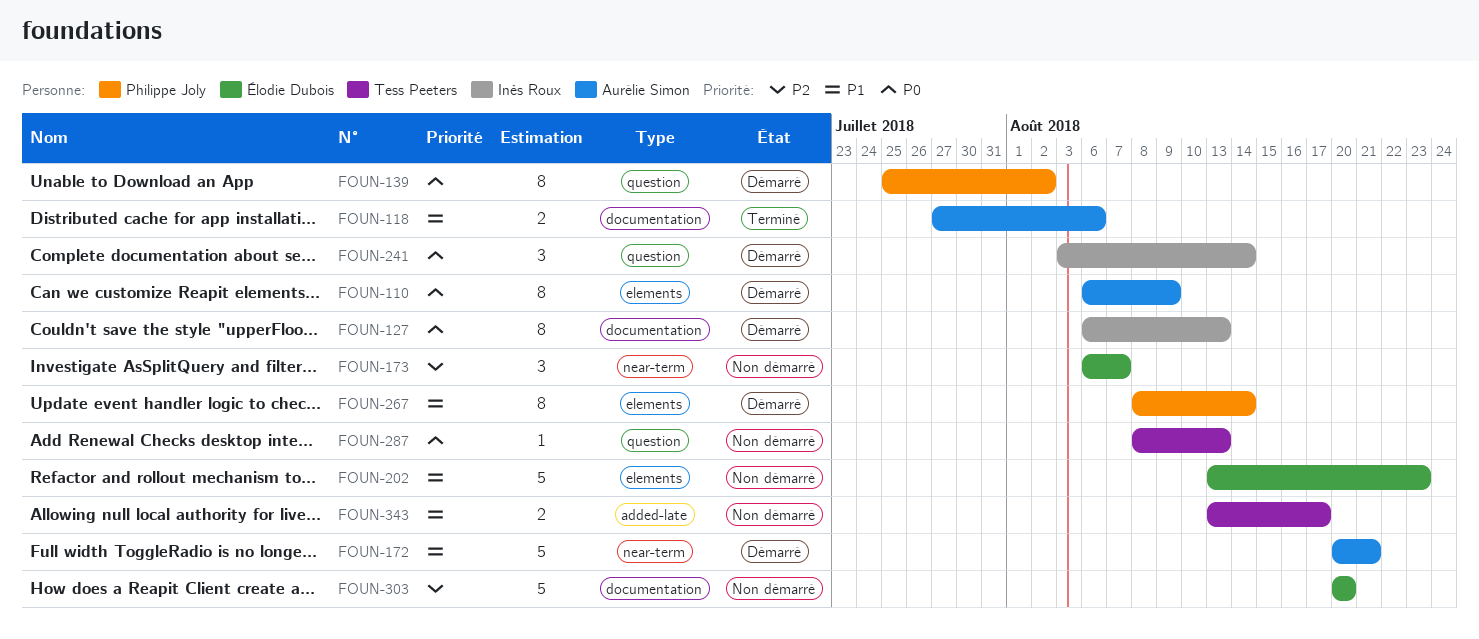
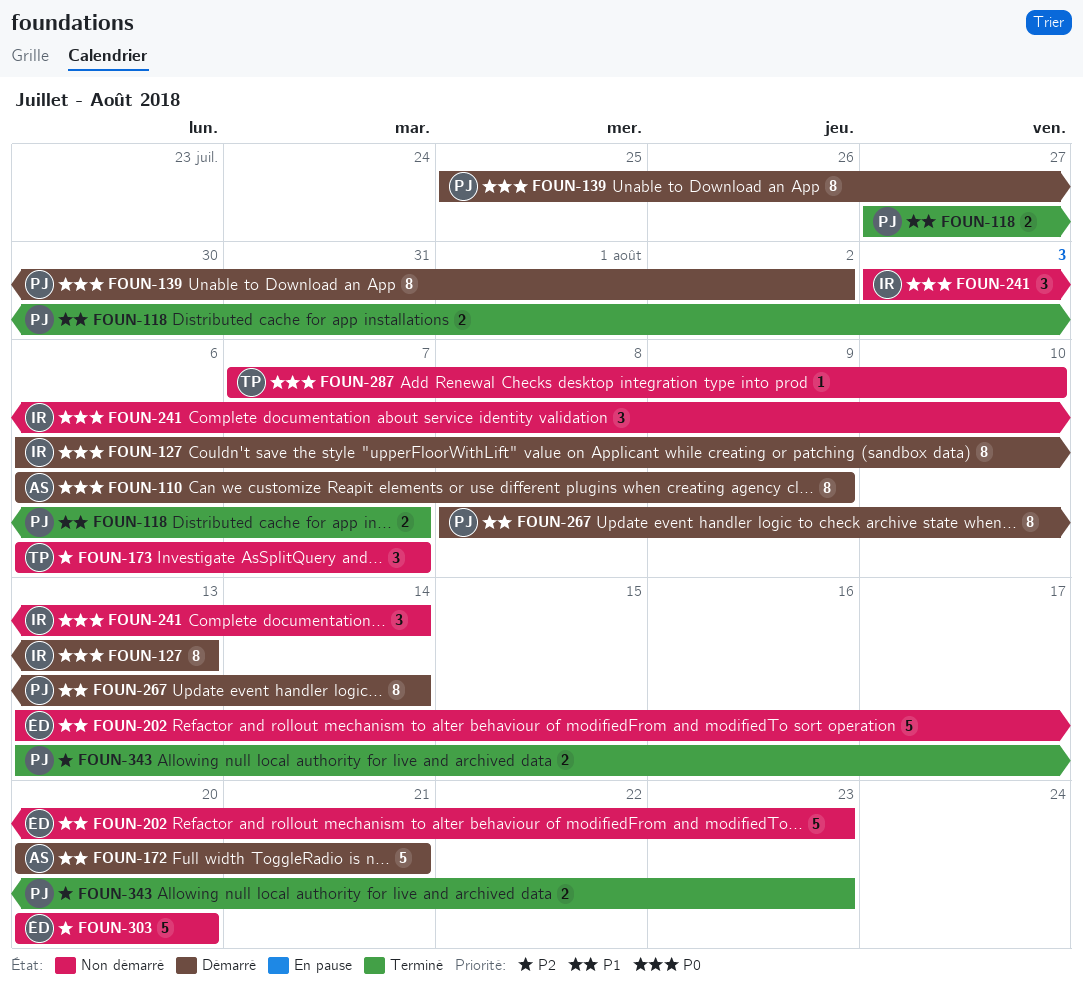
FOUN-118, owner: Aurélie Simon -> Philippe Joly
FOUN-118, due: Aug 6 -> Aug 7
FOUN-173, owner: Élodie Dubois -> Tess Peeters
FOUN-241, status: Démarré -> Non démarré
FOUN-287, start: Aug 8 -> Aug 7
FOUN-287, due: Aug 13 -> Aug 10
FOUN-343, status: Non démarré -> Terminé
FOUN-343, owner: Tess Peeters -> Philippe Joly
FOUN-343, priority: P1 -> P2
FOUN-343, due: Aug 17 -> Aug 23

